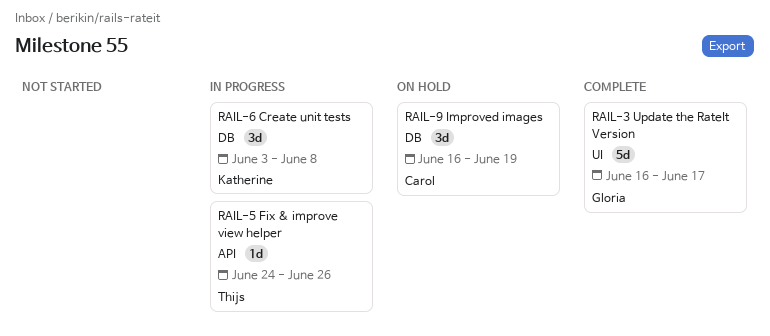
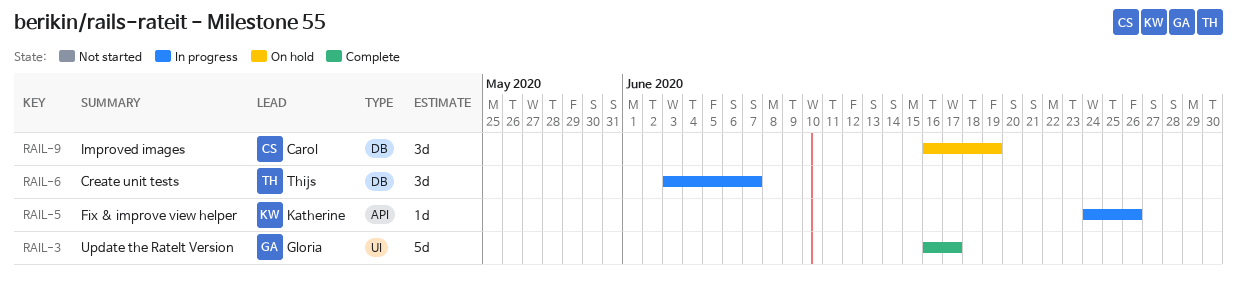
RAIL-5, owner: Thijs -> Katherine
RAIL-6, owner: Katherine -> Thijs
RAIL-6, due: Jun 8 -> Jun 7

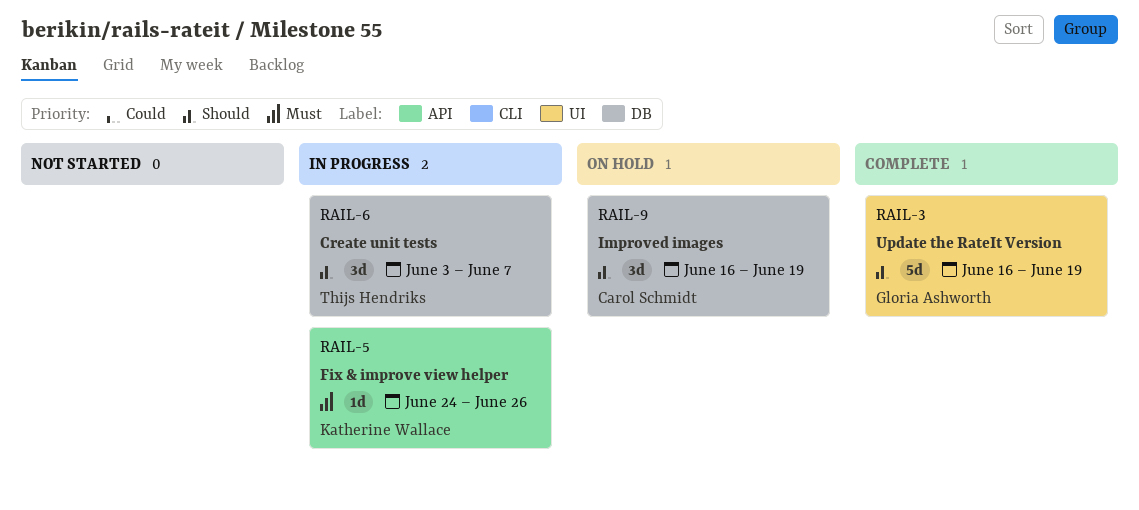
RAIL-3, due: Jun 17 -> Jun 19

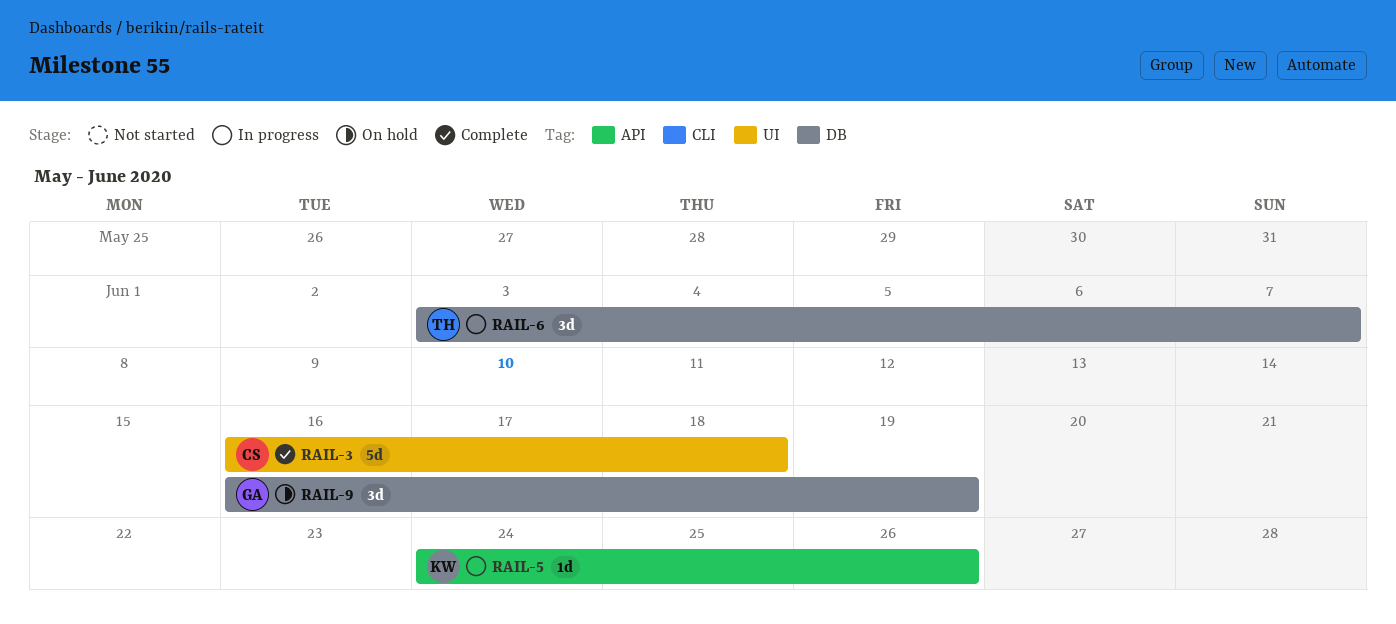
RAIL-3, owner: Gloria Ashworth -> Carol Schmidt
RAIL-3, due: Jun 19 -> Jun 18
RAIL-9, owner: Carol Schmidt -> Gloria Ashworth

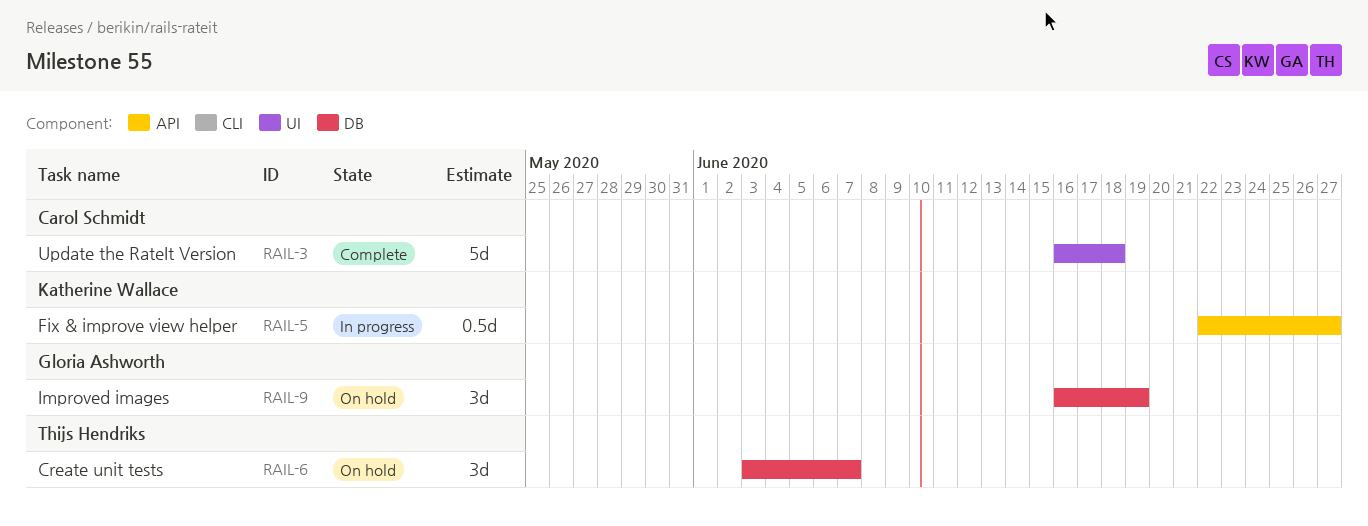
RAIL-5, estimate: 1d -> 0.5d
RAIL-5, start: Jun 24 -> Jun 22
RAIL-5, due: Jun 26 -> Jun 27
RAIL-6, status: In progress -> On hold

